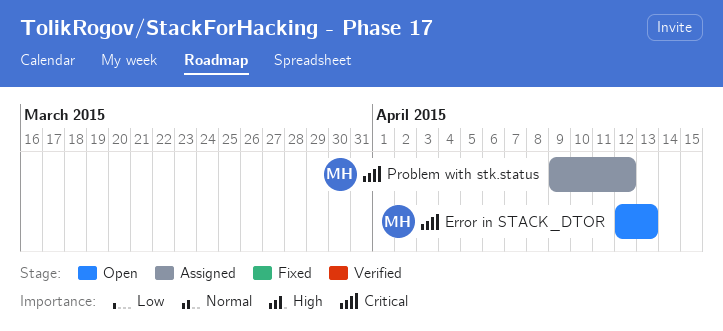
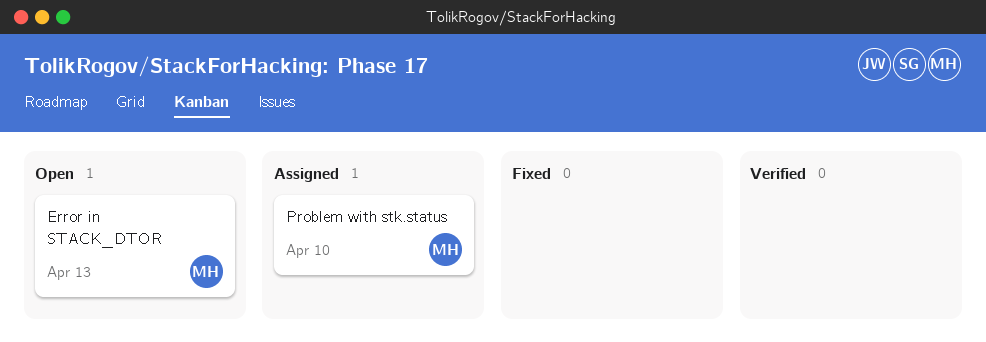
Problem with stk.status, due: Apr 12 -> Apr 10

